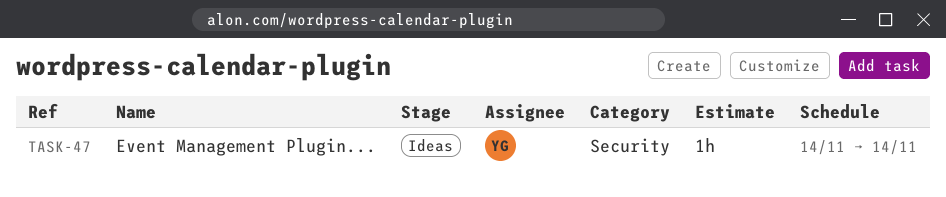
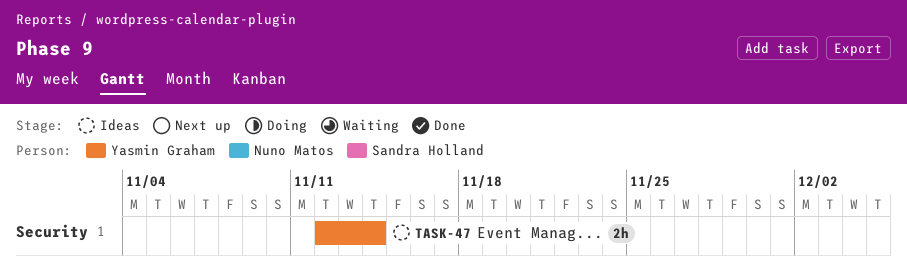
TASK-47, estimate: 1h -> 2h
TASK-47, start: Nov 14 -> Nov 12

